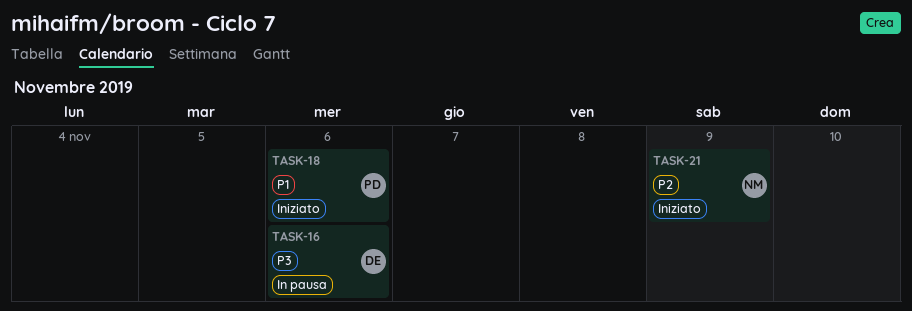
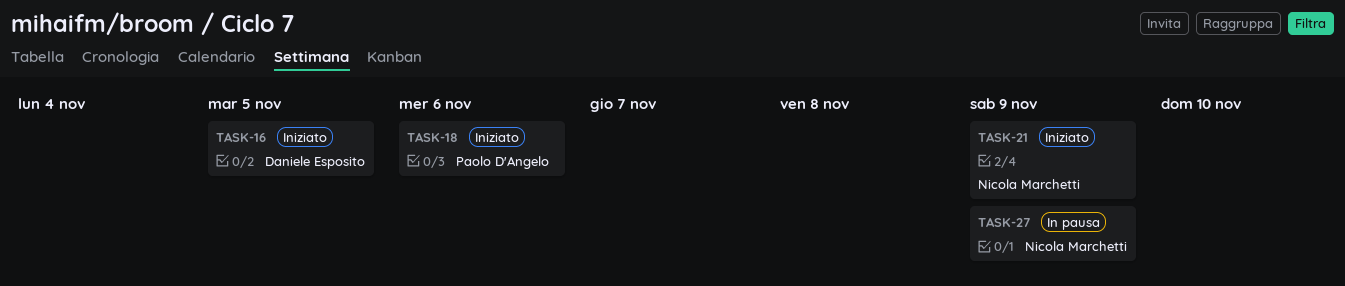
TASK-16, status: In pausa -> Iniziato
TASK-16, due: Nov 6 -> Nov 5
TASK-27: none -> present

